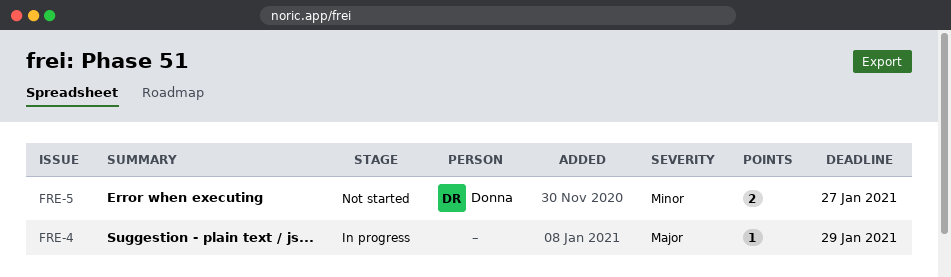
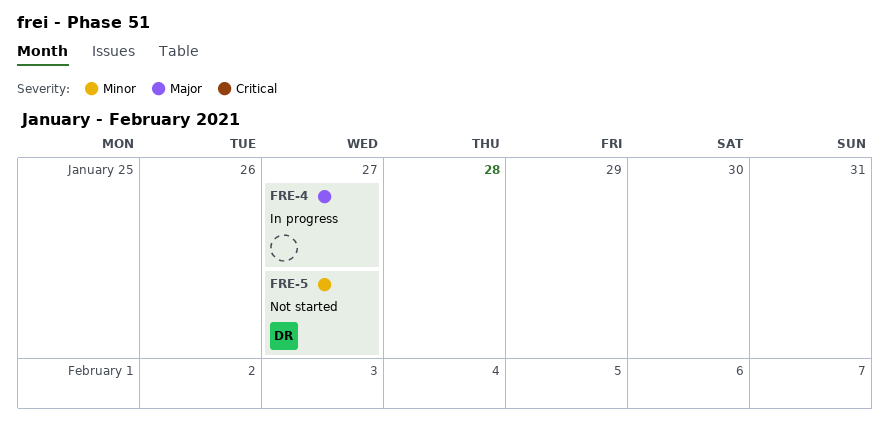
FRE-4, due: Jan 29 -> Jan 27

